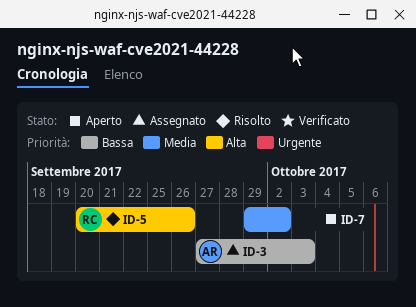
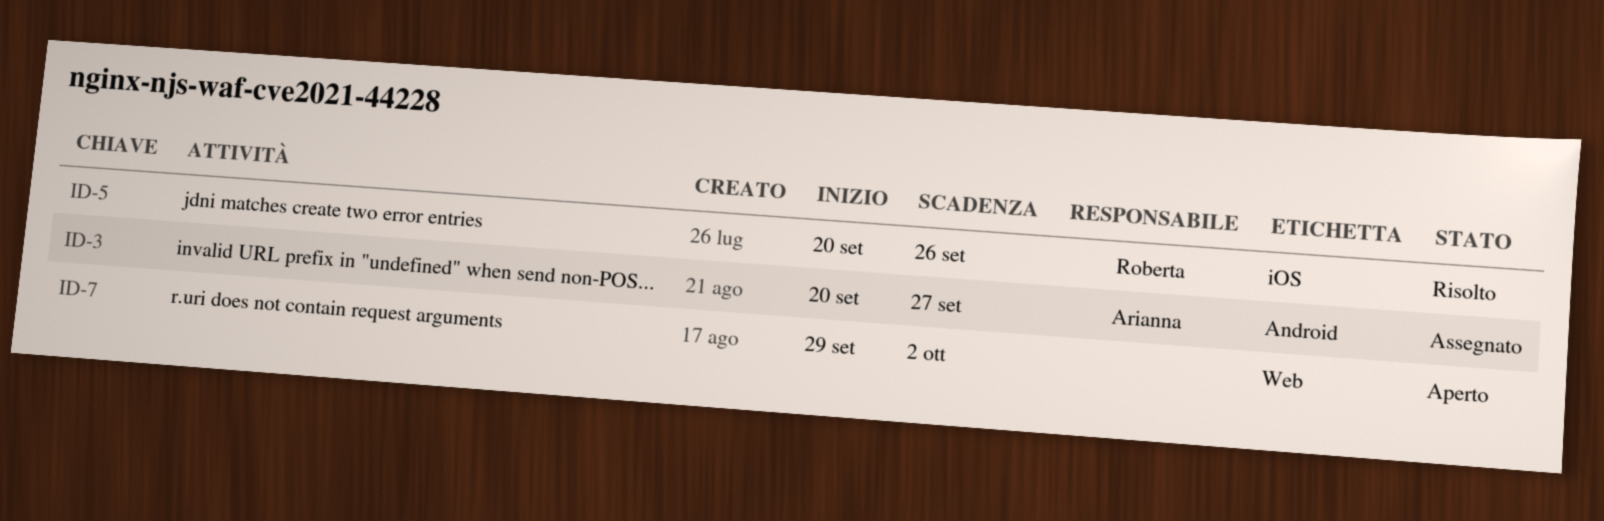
ID-3, start: Sep 27 -> Sep 20
ID-3, due: Oct 3 -> Sep 27

